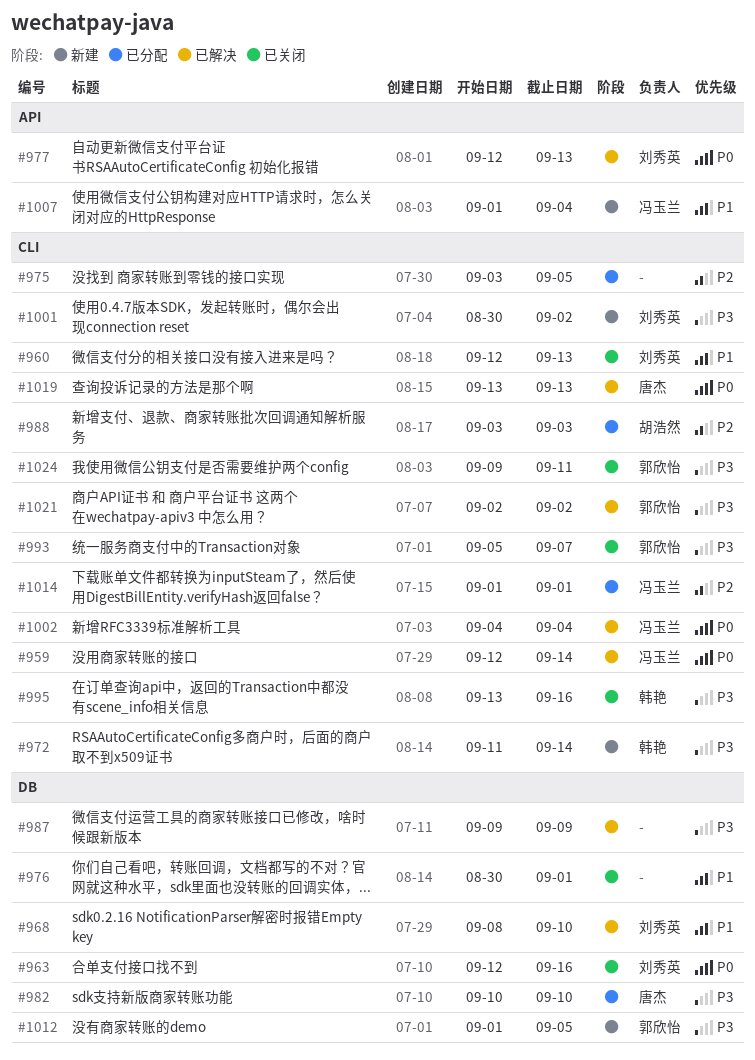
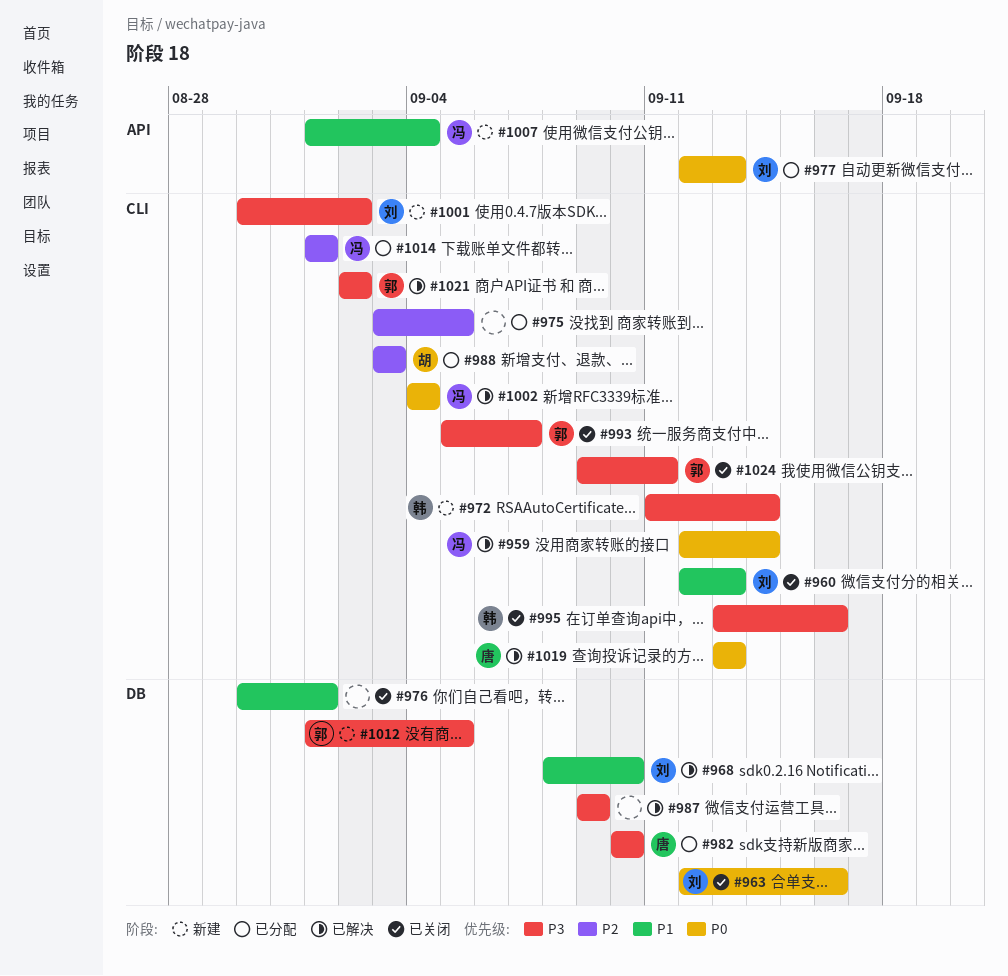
#977, status: 已解决 -> 已分配

